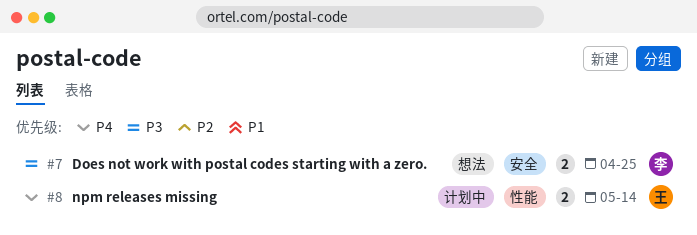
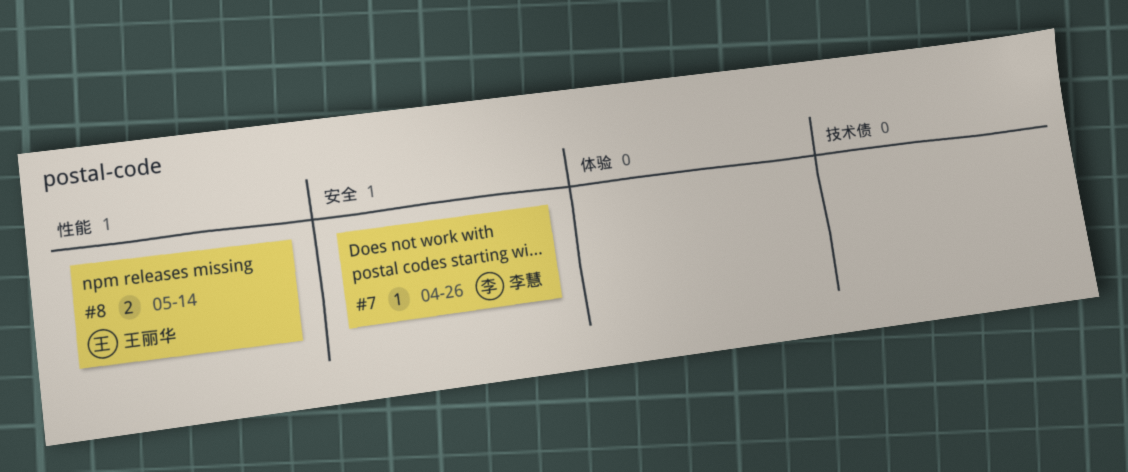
#7, estimate: 2 -> 1
#7, due: Apr 25 -> Apr 26

